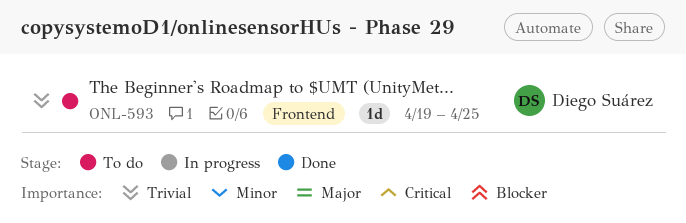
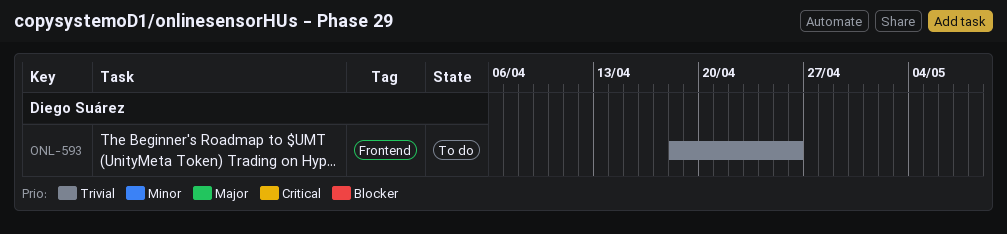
ONL-593, start: Apr 19 -> Apr 18
ONL-593, due: Apr 25 -> Apr 26

